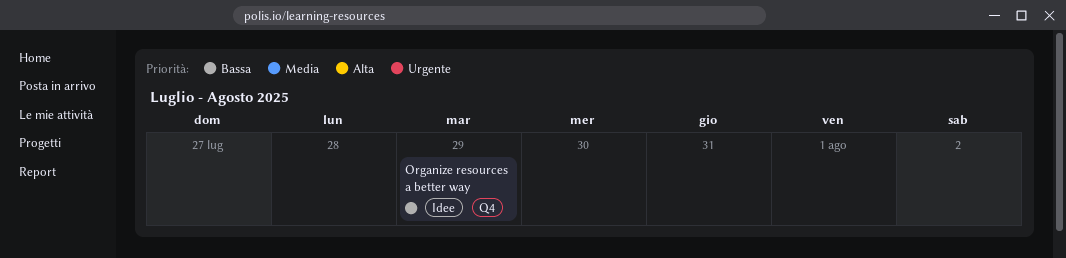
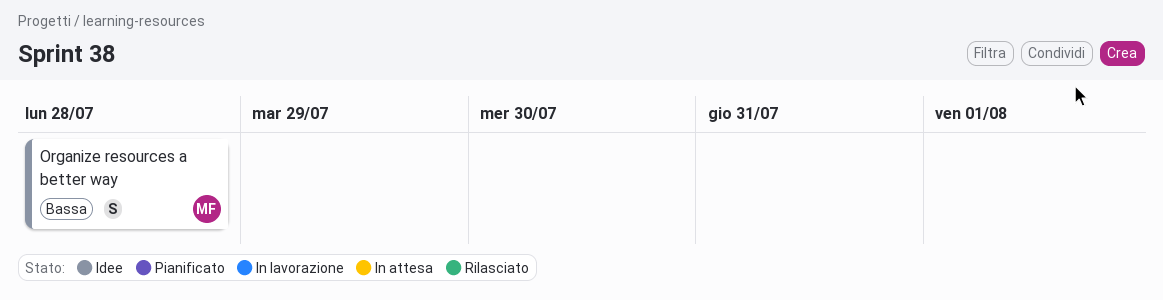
Organize resources a better way, due: Jul 29 -> Jul 28

